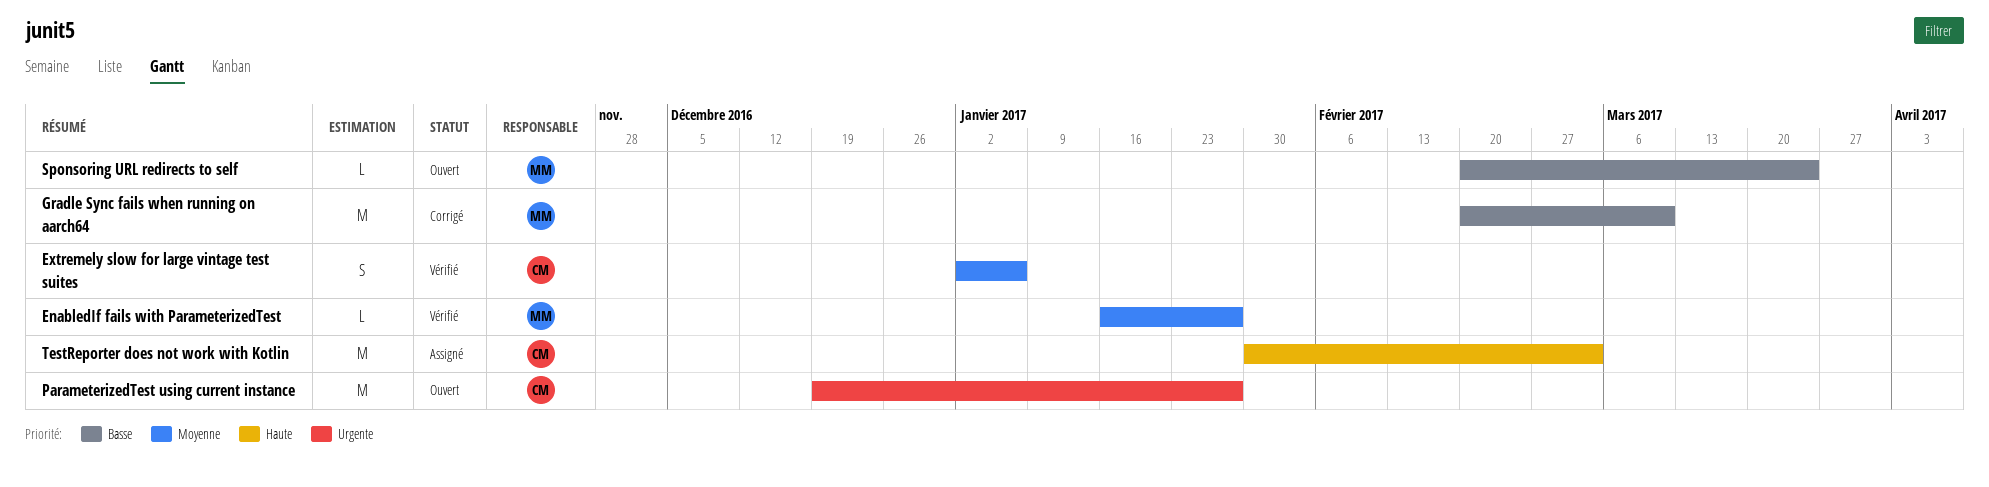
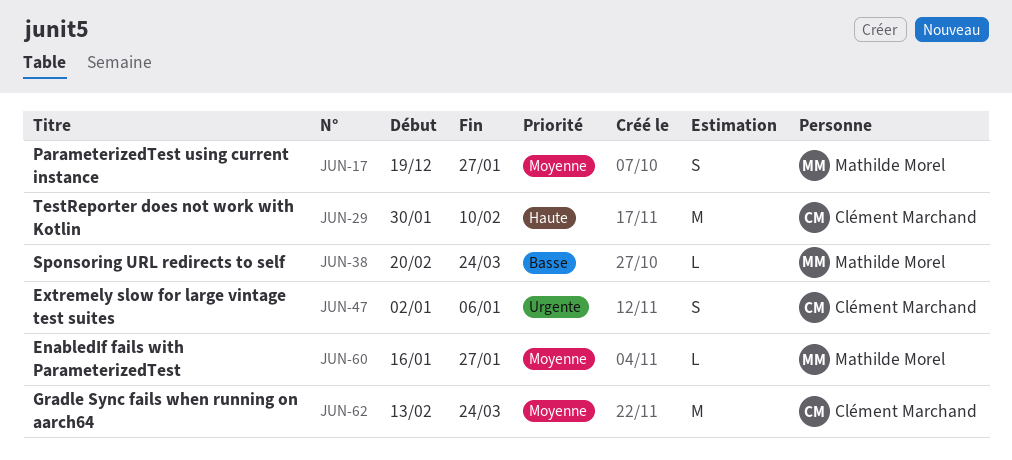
Extremely slow for large vintage test suites, priority: Moyenne -> Urgente
Gradle Sync fails when running on aarch64, owner: Mathilde Morel -> Clément Marchand
Gradle Sync fails when running on aarch64, priority: Basse -> Moyenne
Gradle Sync fails when running on aarch64, start: Feb 20 -> Feb 13
Gradle Sync fails when running on aarch64, due: Mar 10 -> Mar 24
ParameterizedTest using current instance, owner: Clément Marchand -> Mathilde Morel
ParameterizedTest using current instance, priority: Urgente -> Moyenne
ParameterizedTest using current instance, estimate: M -> S
TestReporter does not work with Kotlin, due: Mar 3 -> Feb 10

